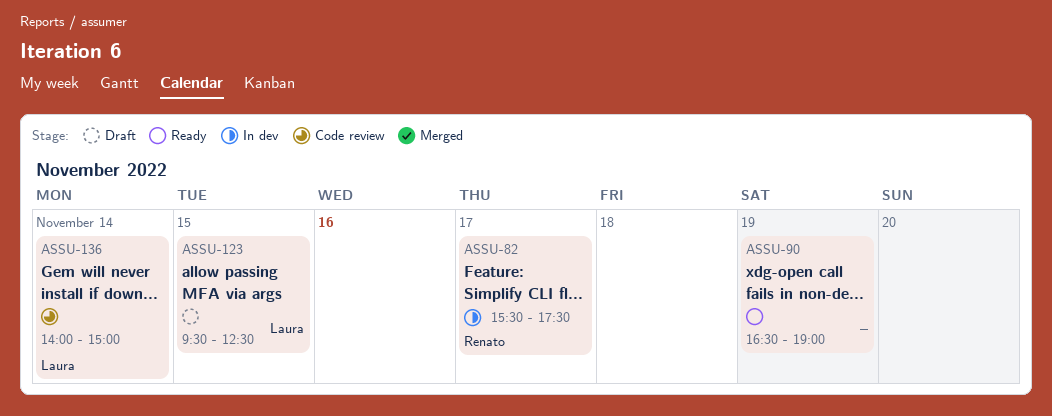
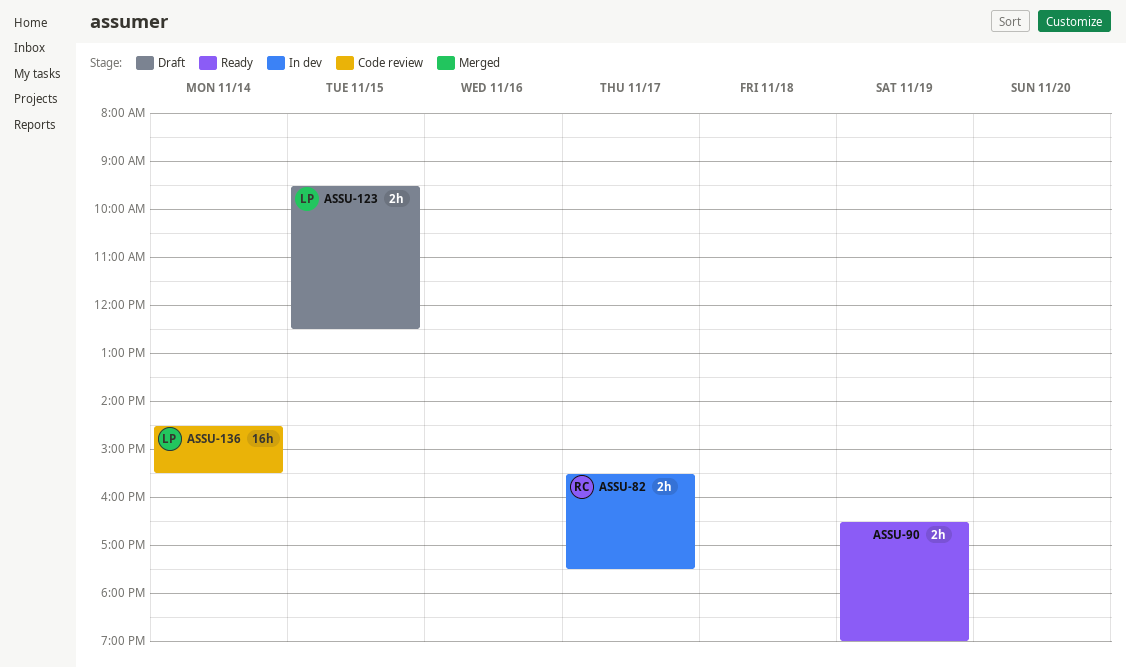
ASSU-136, begins: 14:00 -> 14:30
ASSU-136, ends: 15:00 -> 15:30

